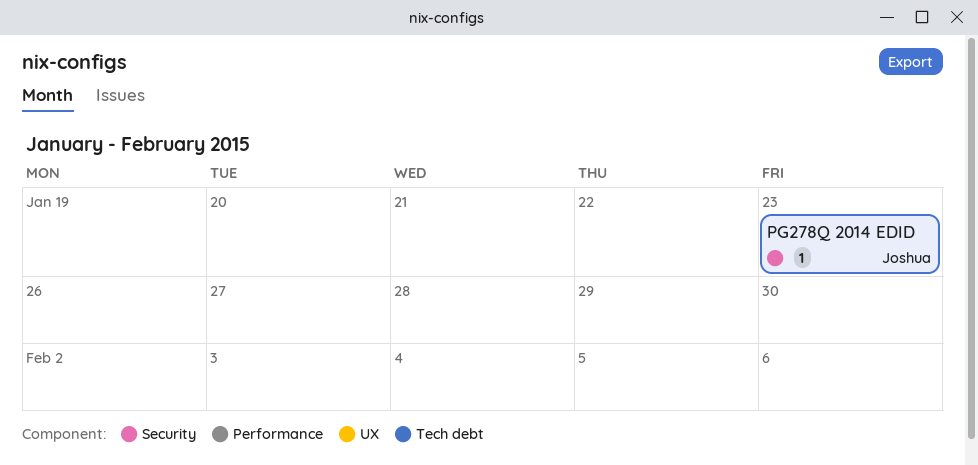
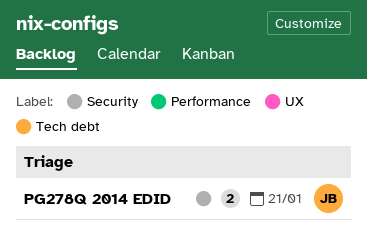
PG278Q 2014 EDID, estimate: 1 -> 2
PG278Q 2014 EDID, due: Jan 23 -> Jan 21

